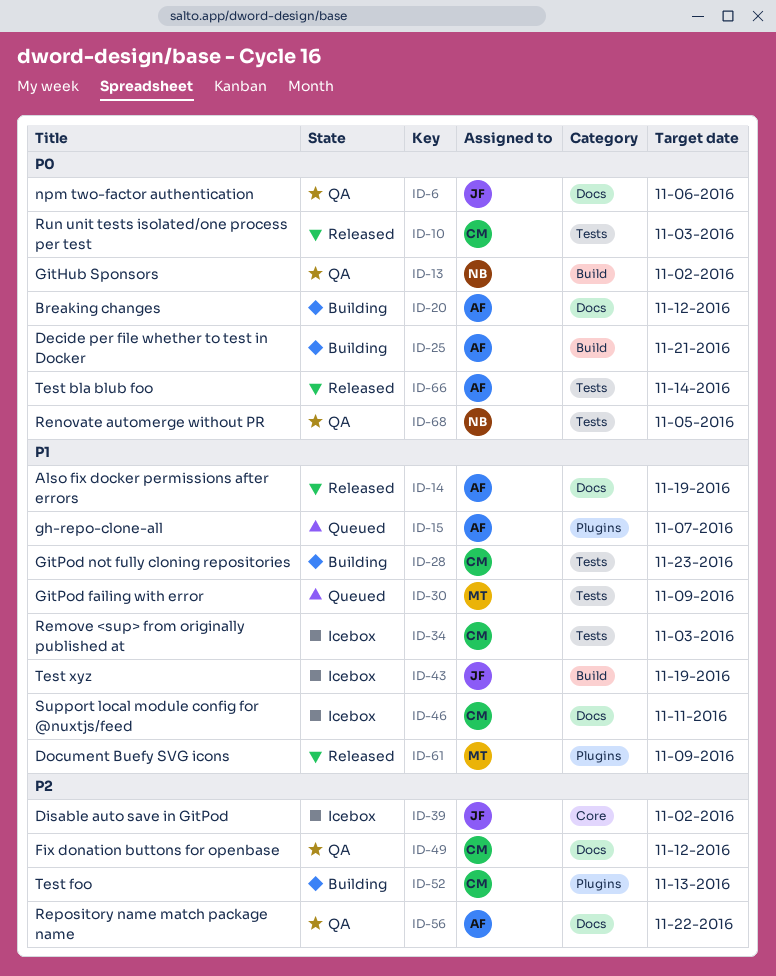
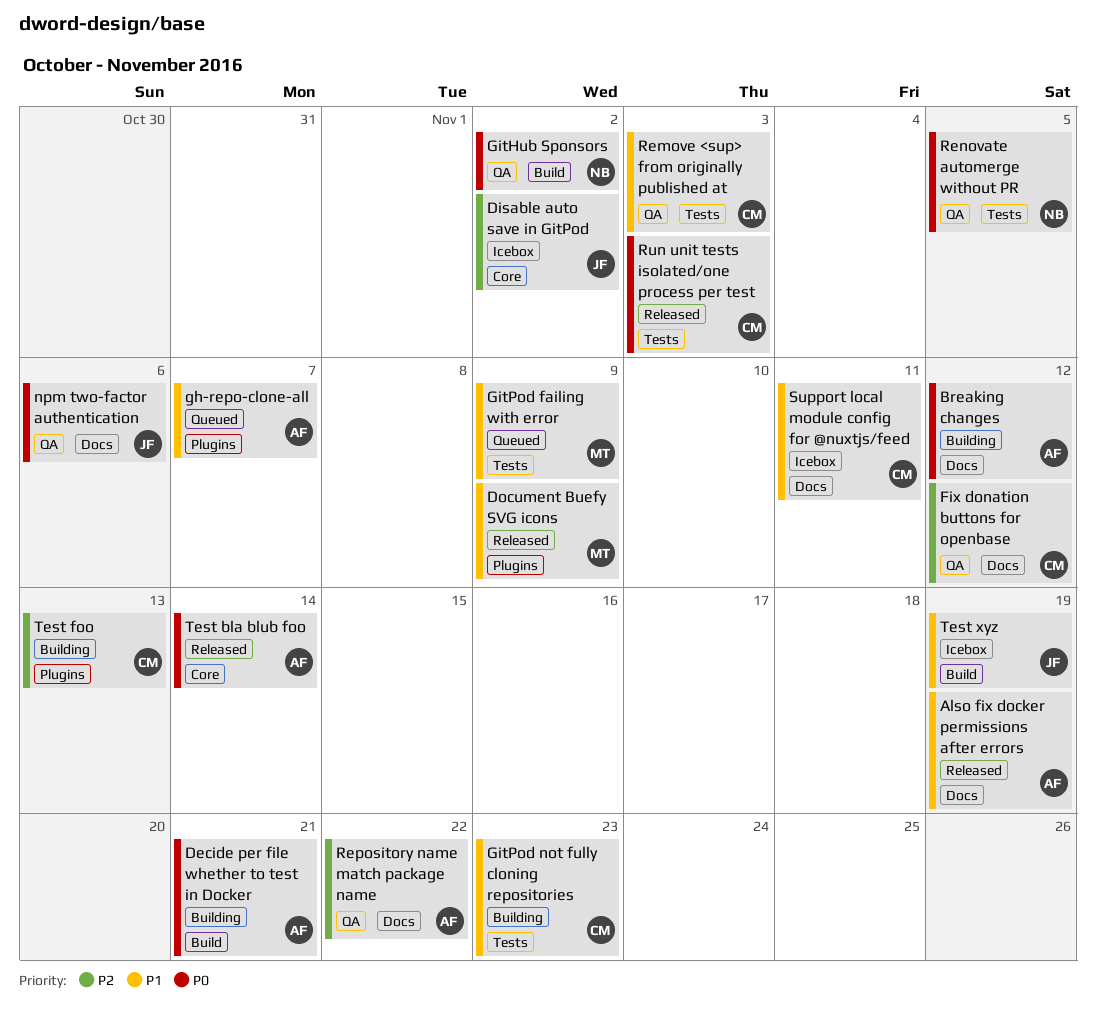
Remove <sup> from originally published at, status: Icebox -> QA
Test bla blub foo, label: Tests -> Core

